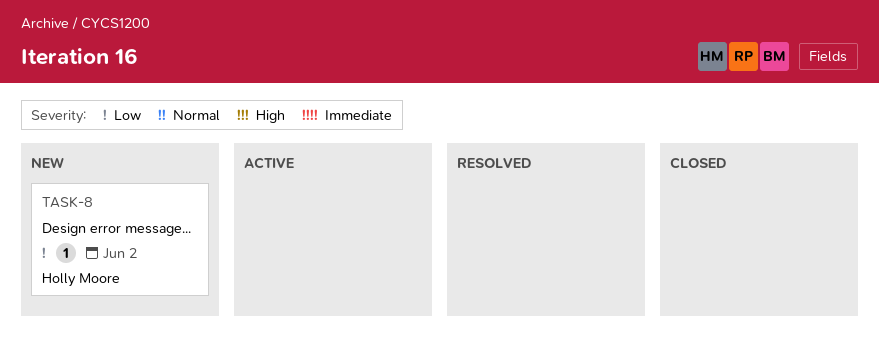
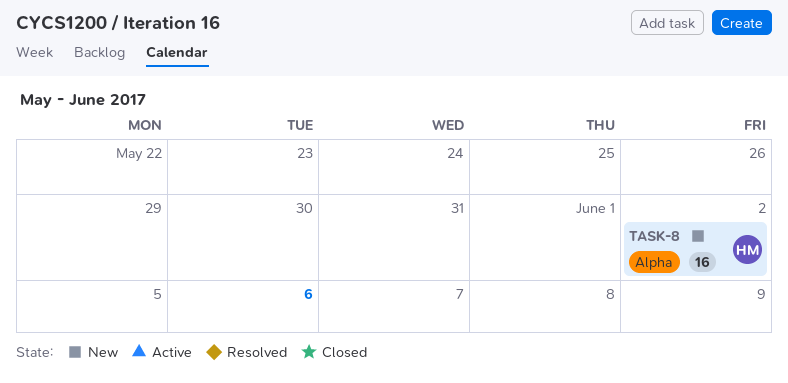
TASK-8, estimate: 1 -> 16

